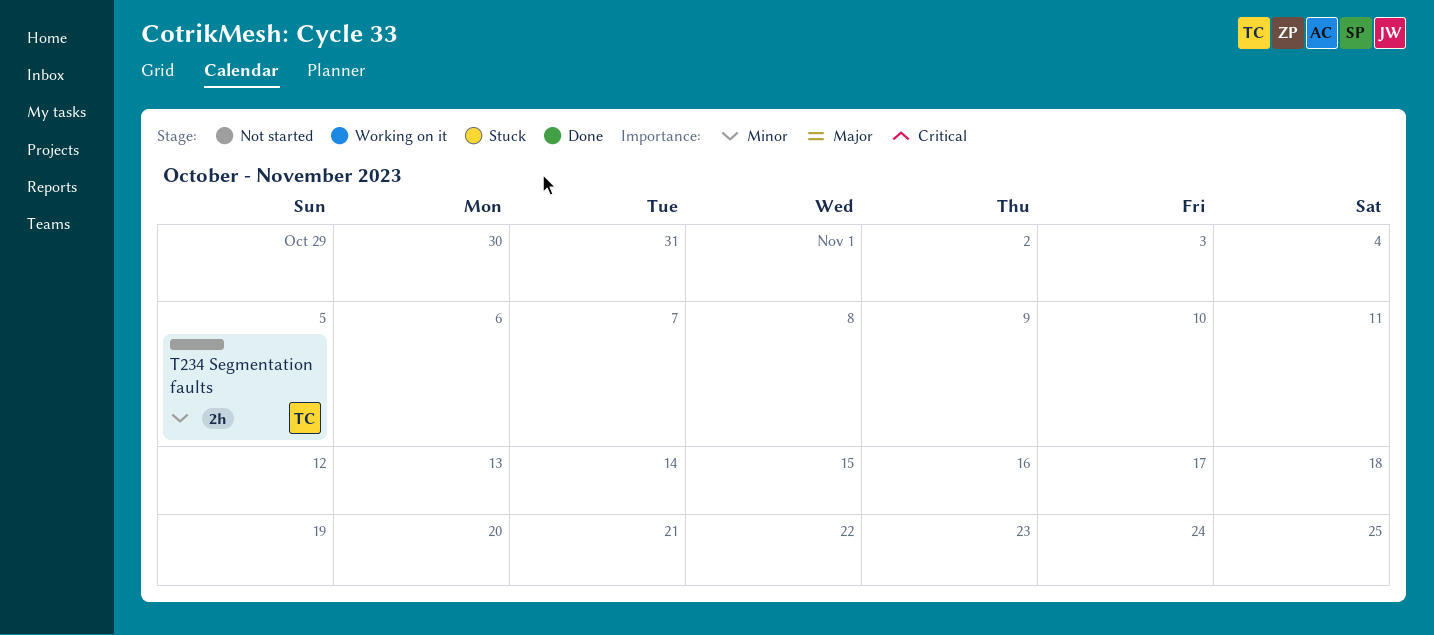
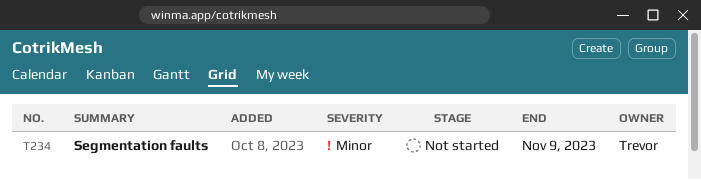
T234, due: Nov 5 -> Nov 9

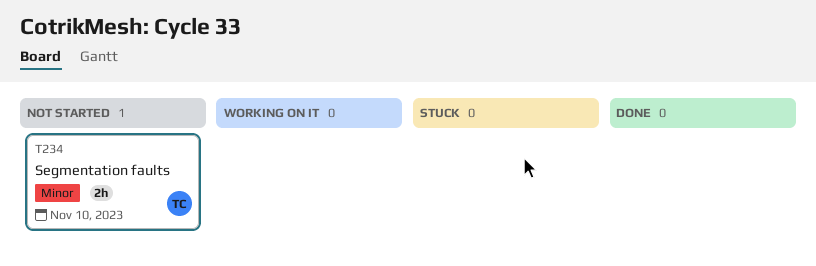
T234, due: Nov 9 -> Nov 10

